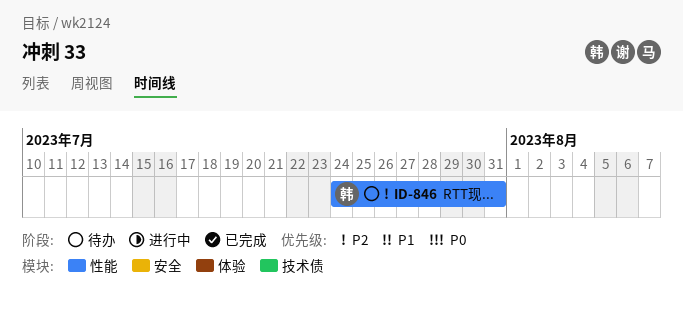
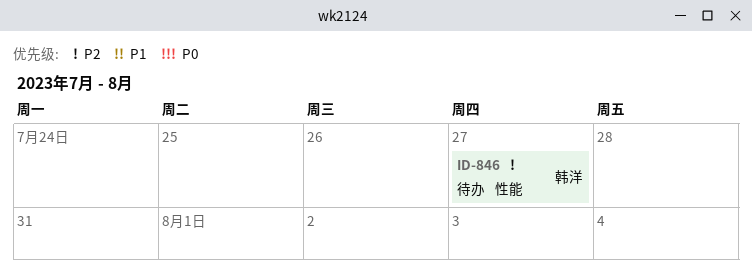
ID-846, due: Jul 31 -> Jul 27

